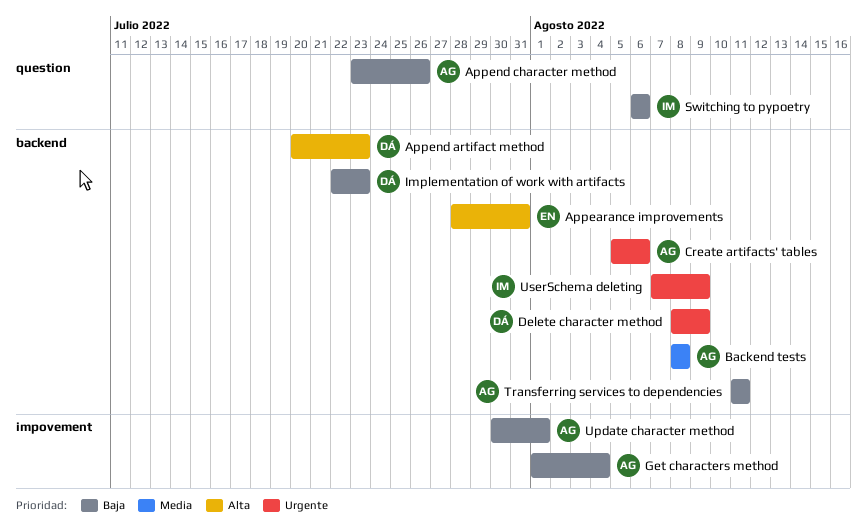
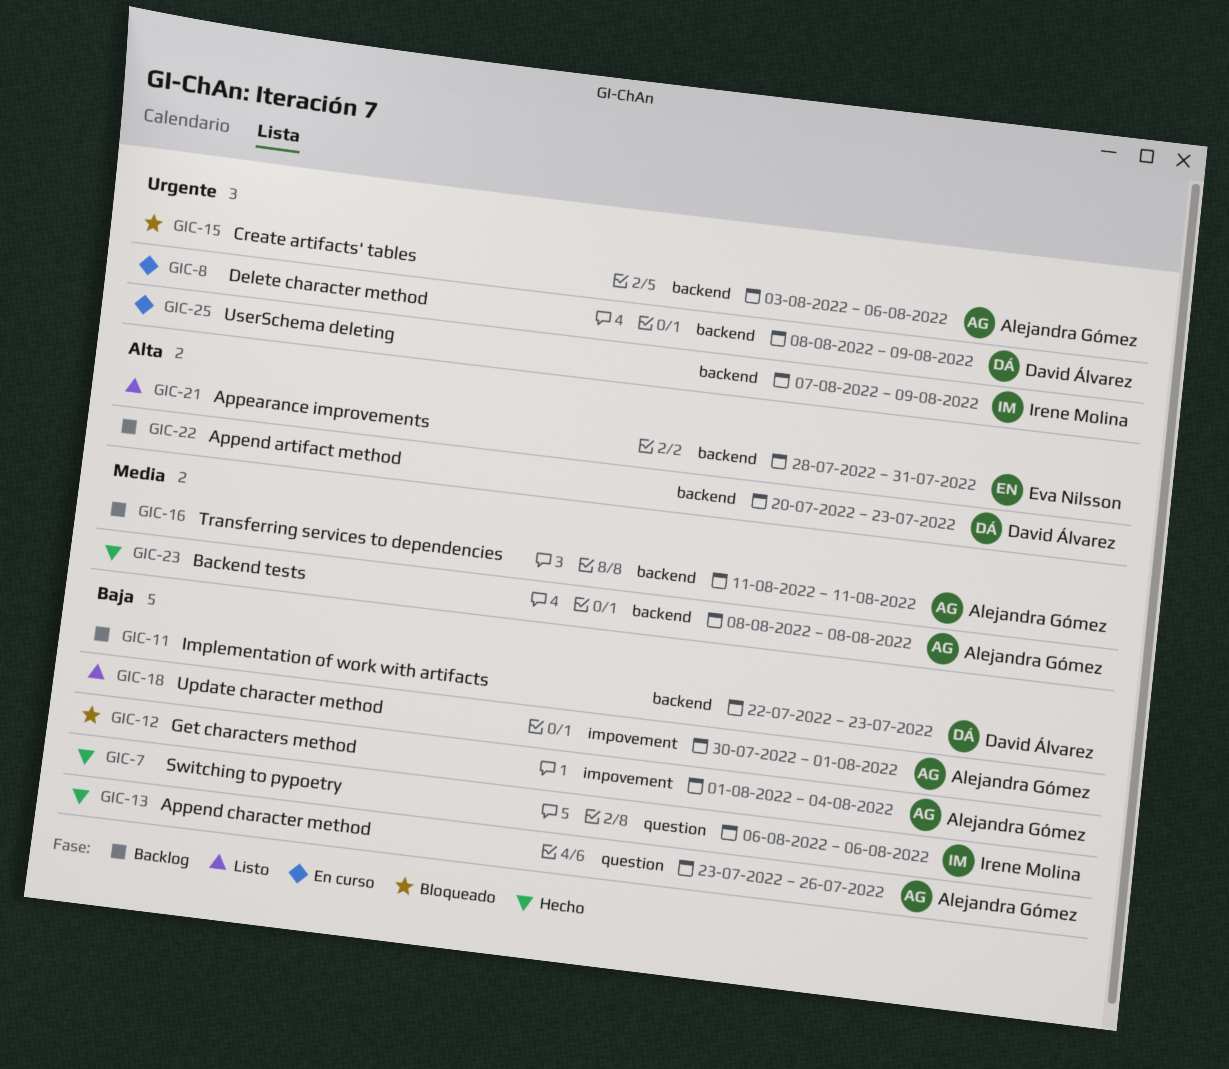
Create artifacts' tables, start: Aug 5 -> Aug 3
Transferring services to dependencies, priority: Baja -> Media

